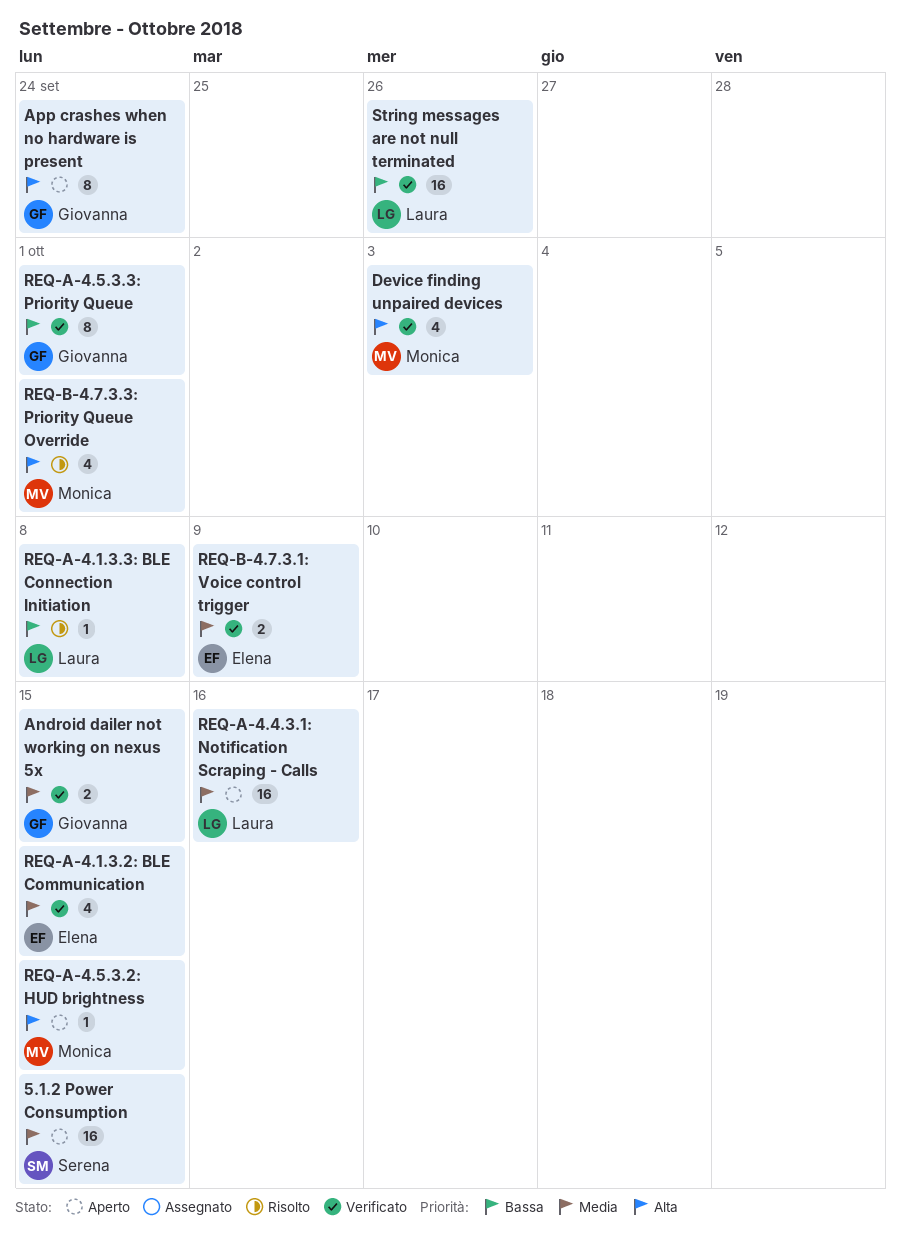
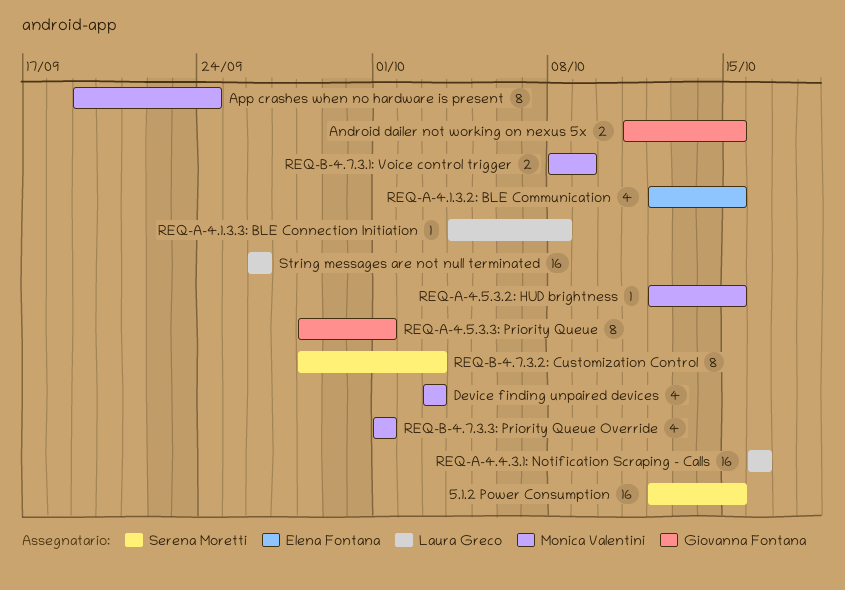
App crashes when no hardware is present, owner: Giovanna Fontana -> Monica Valentini
REQ-B-4.7.3.1: Voice control trigger, owner: Elena Fontana -> Monica Valentini
REQ-B-4.7.3.2: Customization Control: none -> present

